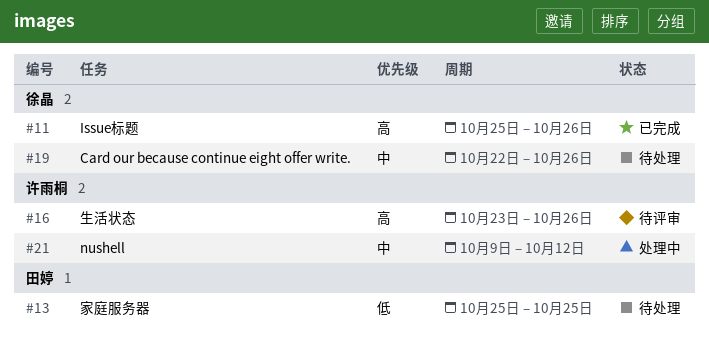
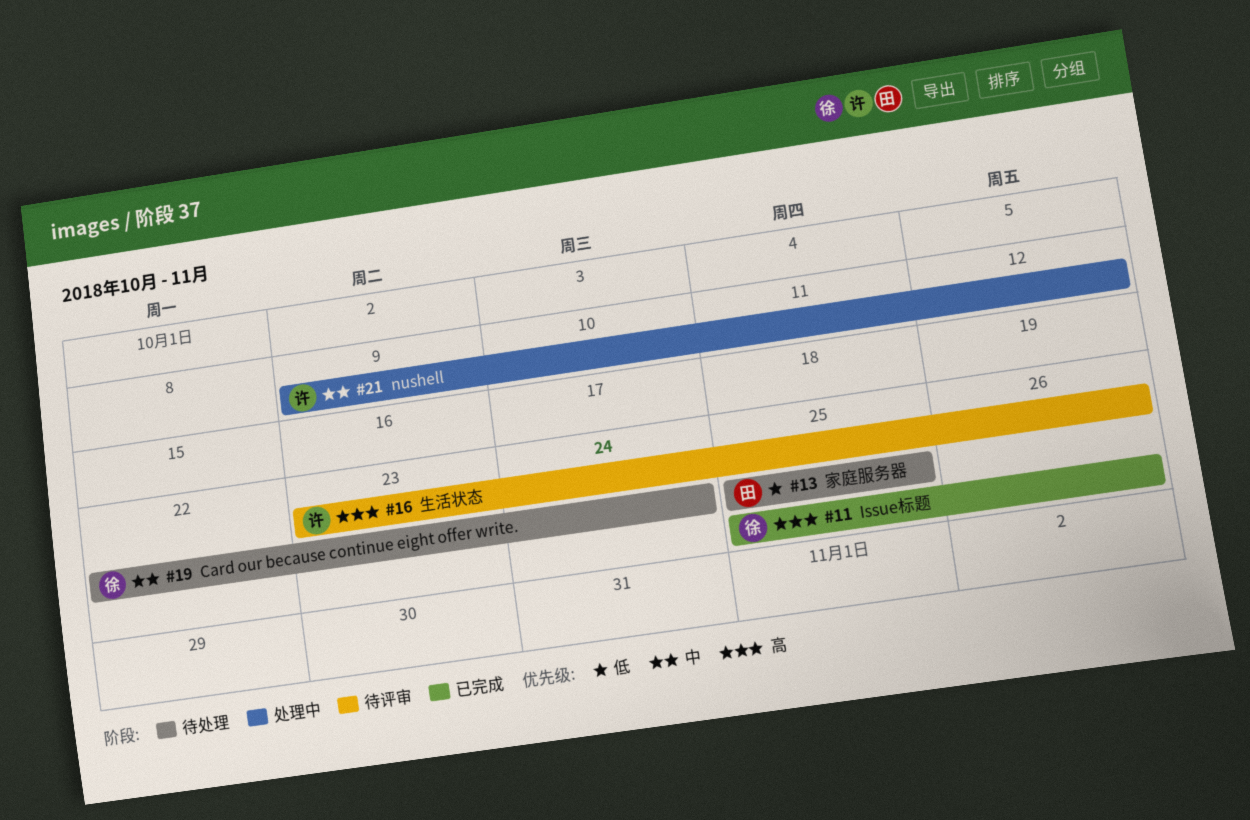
#19, due: Oct 26 -> Oct 24

